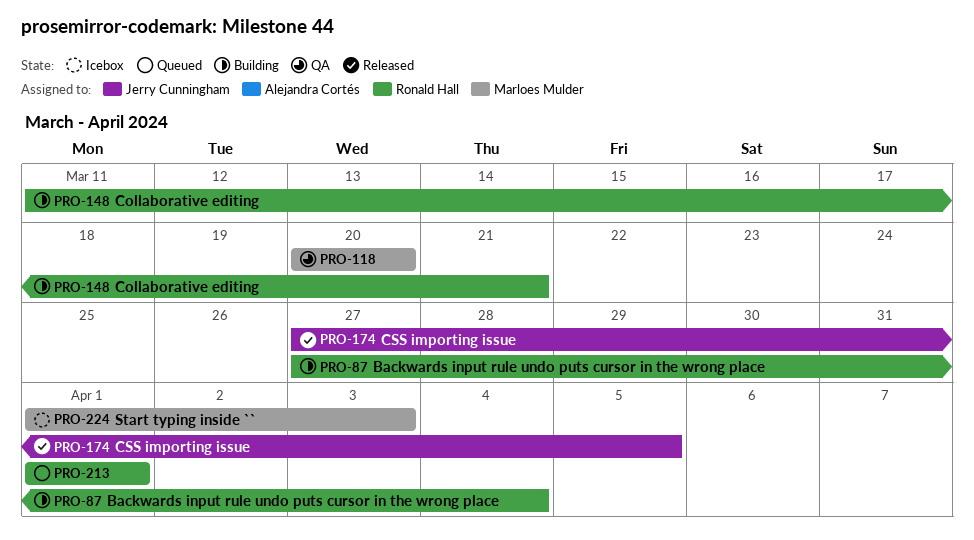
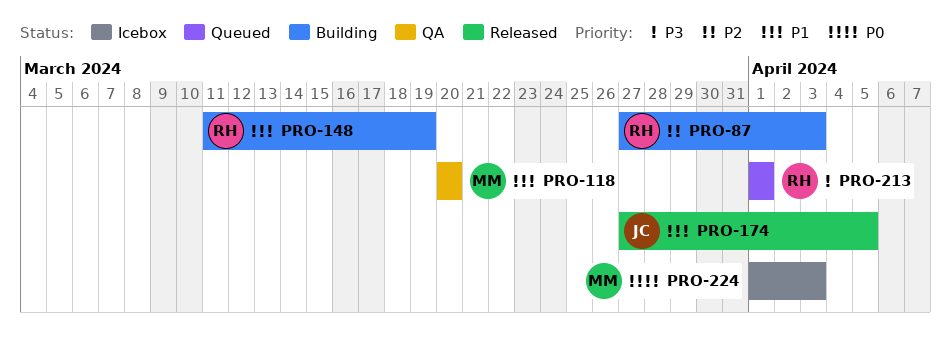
PRO-87, due: Apr 4 -> Apr 3
PRO-148, due: Mar 21 -> Mar 19

